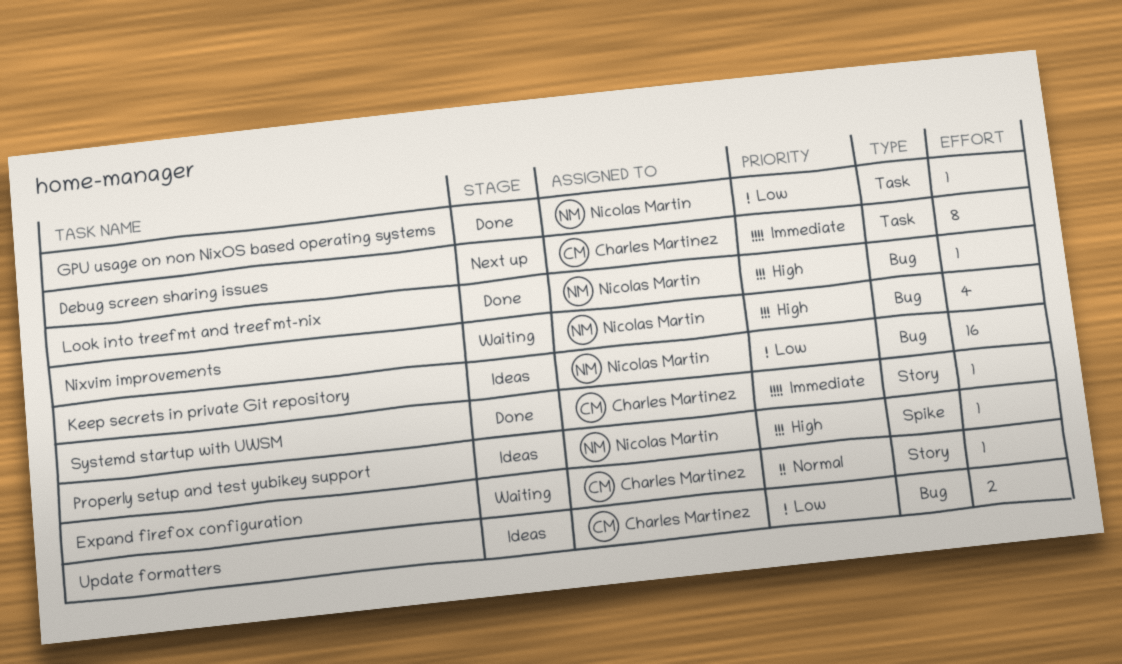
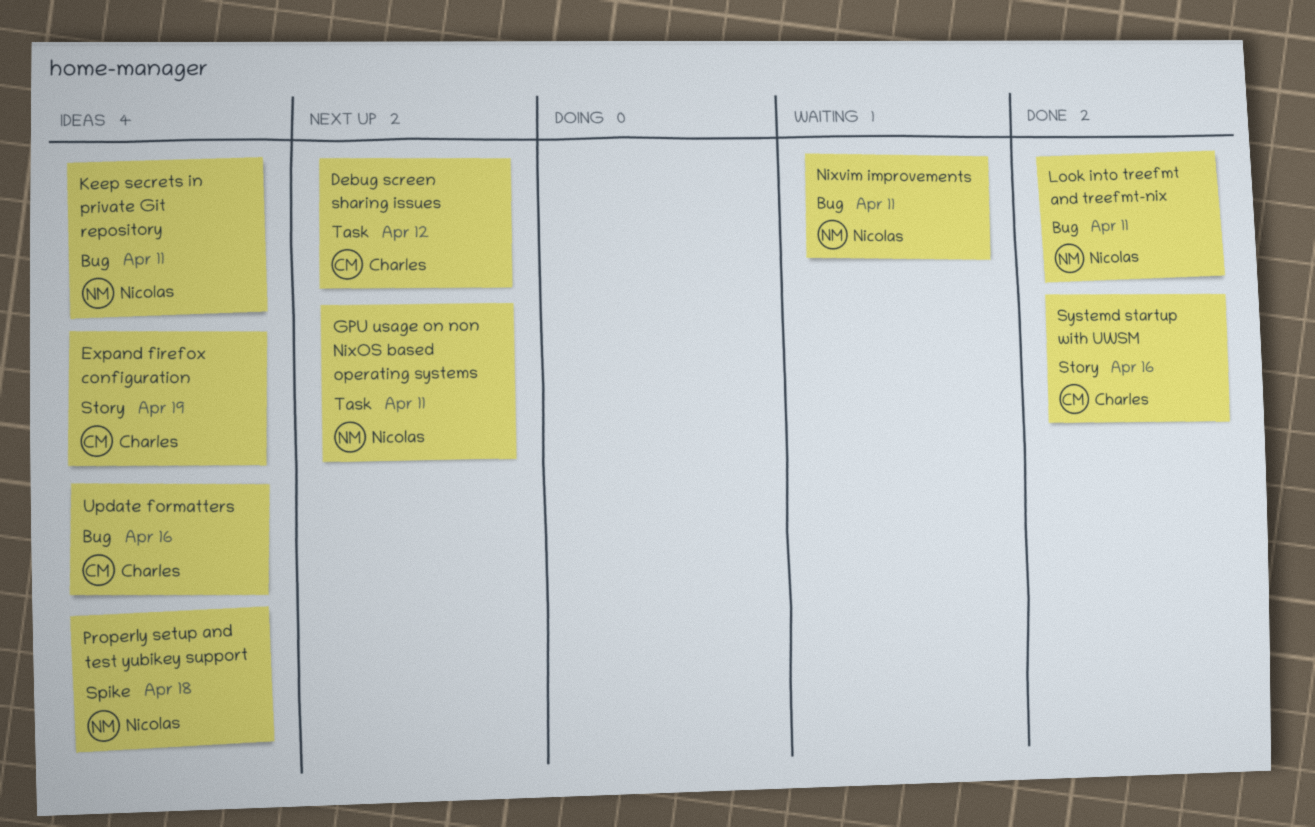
Expand firefox configuration, status: Waiting -> Ideas
GPU usage on non NixOS based operating systems, status: Done -> Next up

